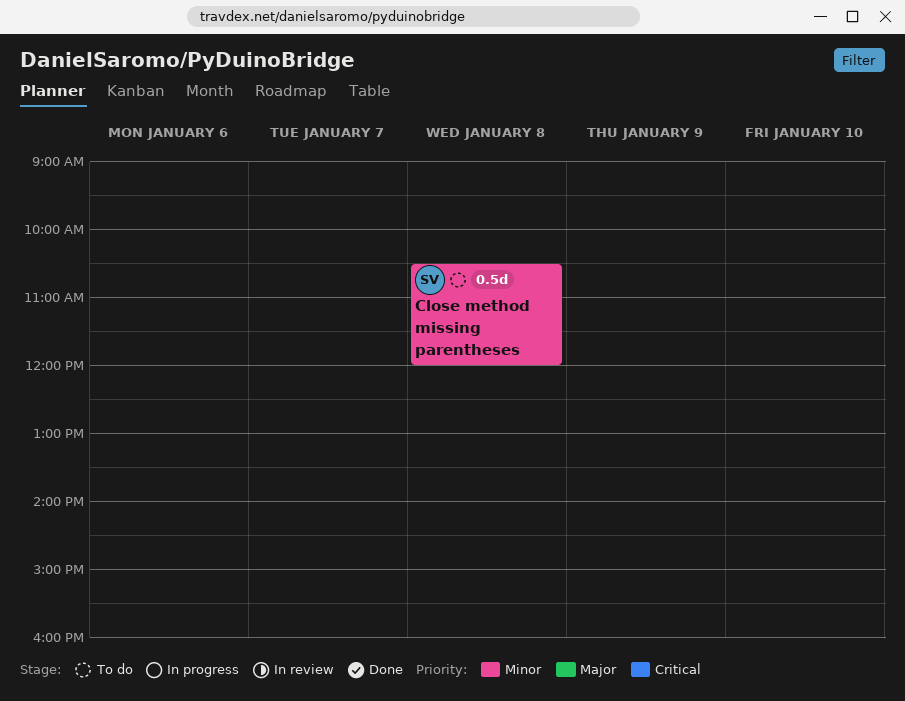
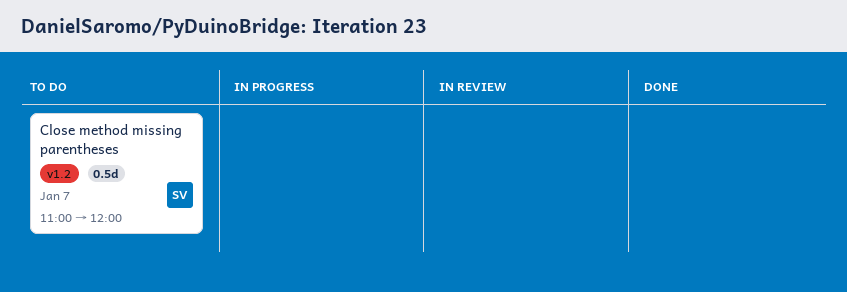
Close method missing parentheses, day: Jan 8 -> Jan 7
Close method missing parentheses, begins: 10:30 -> 11:00

